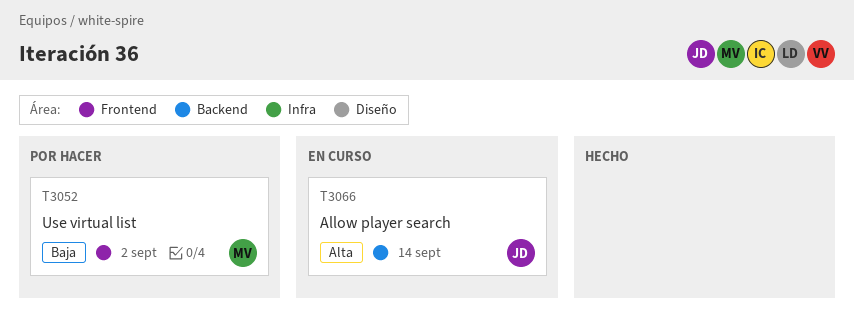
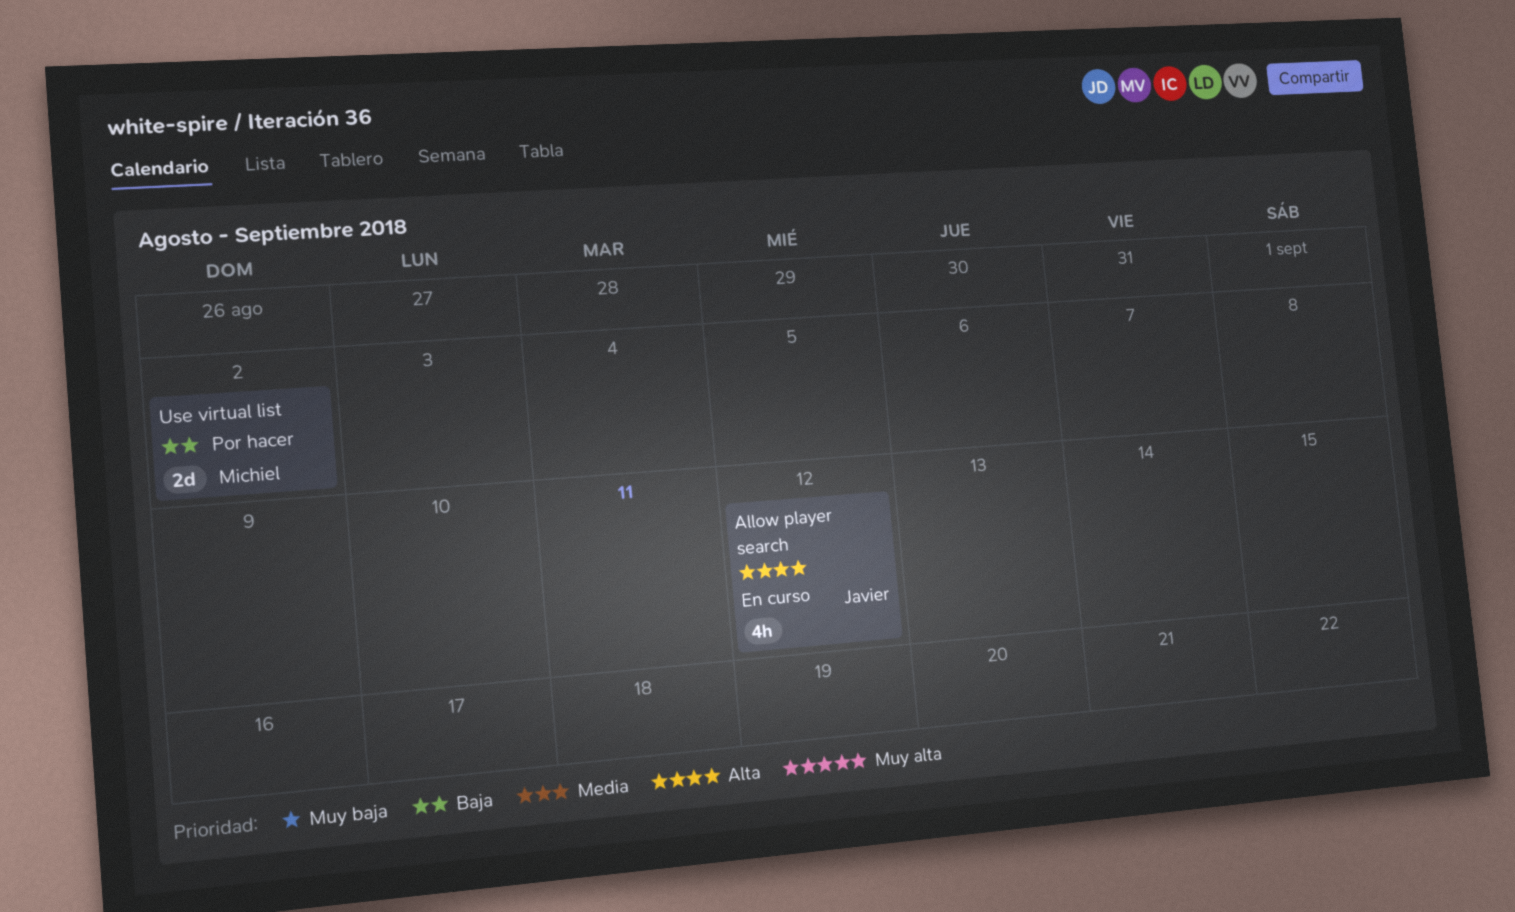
Allow player search, due: Sep 14 -> Sep 12

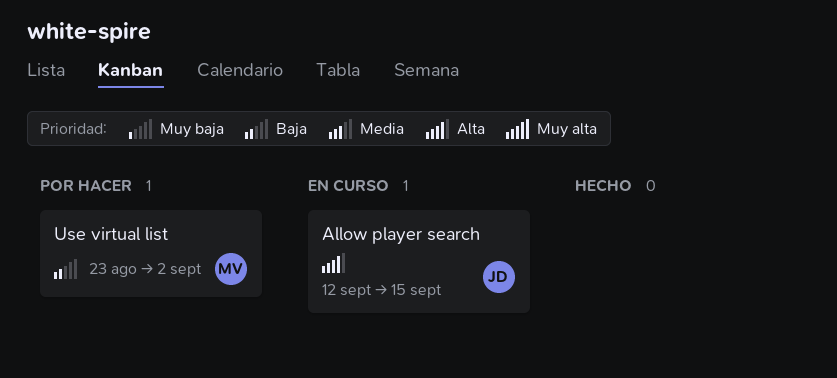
Allow player search, due: Sep 12 -> Sep 15

